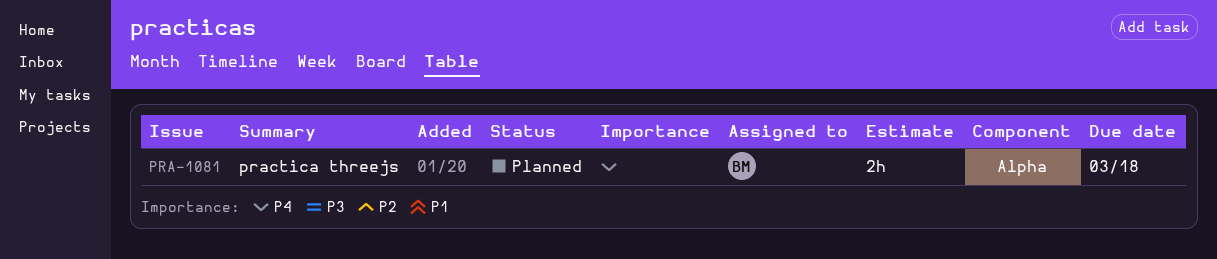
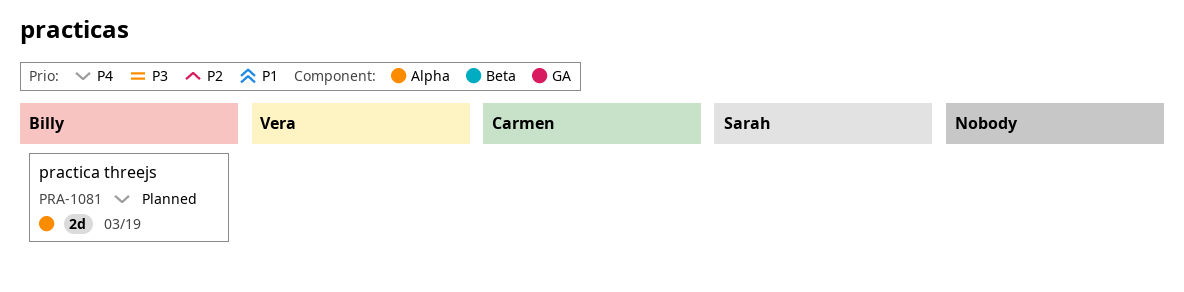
PRA-1081, estimate: 2h -> 2d
PRA-1081, due: Mar 18 -> Mar 19

